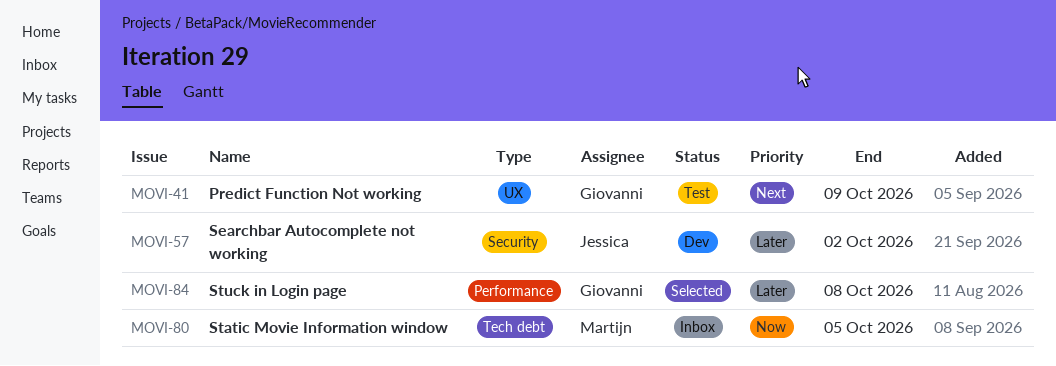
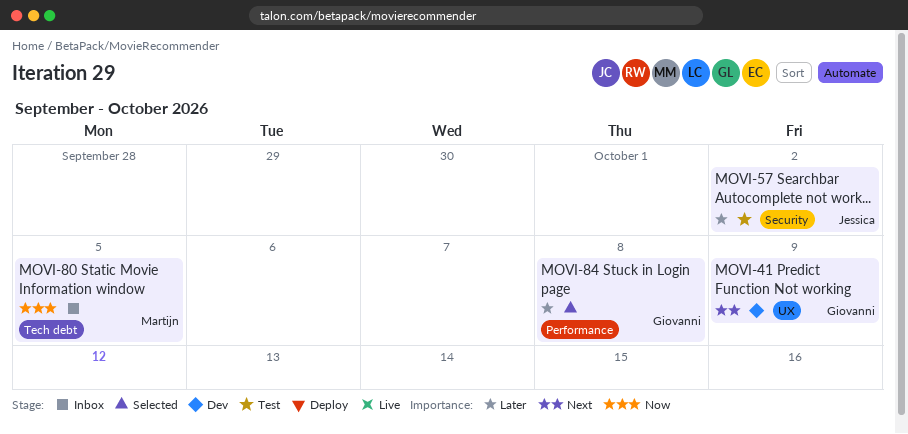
MOVI-41, status: Test -> Dev
MOVI-57, status: Dev -> Test

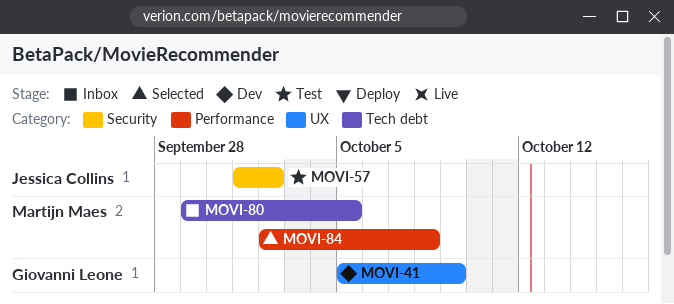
MOVI-84, owner: Giovanni Leone -> Martijn Maes

